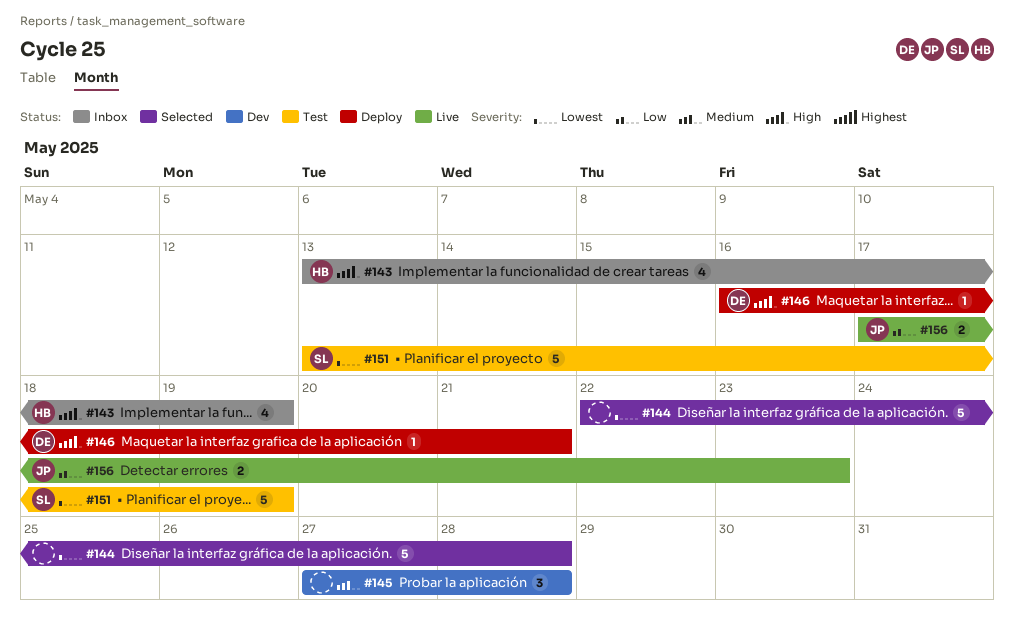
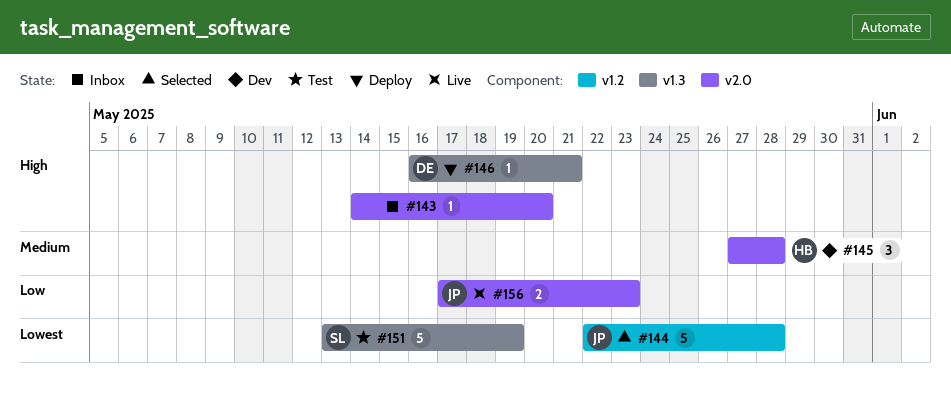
#143, owner: HB -> none
#143, estimate: 4 -> 1
#143, start: May 13 -> May 14
#143, due: May 19 -> May 20
#144, owner: none -> JP
#145, owner: none -> HB

